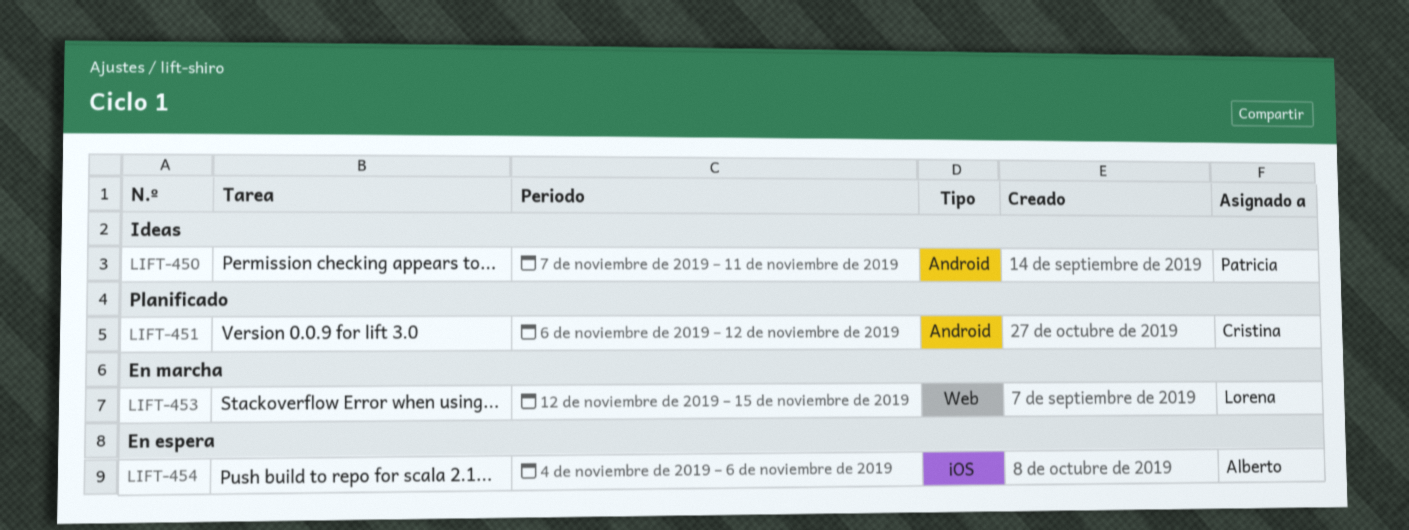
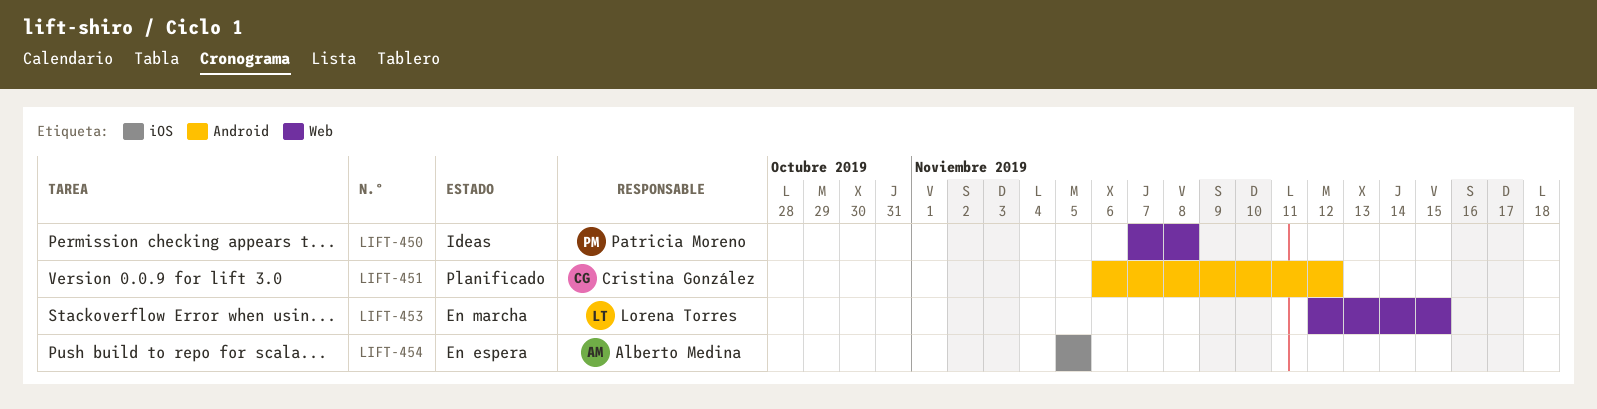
LIFT-450, label: Android -> Web
LIFT-450, due: Nov 11 -> Nov 8
LIFT-454, start: Nov 4 -> Nov 5
LIFT-454, due: Nov 6 -> Nov 5

